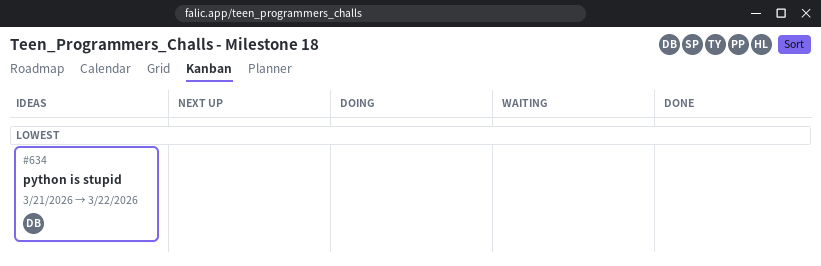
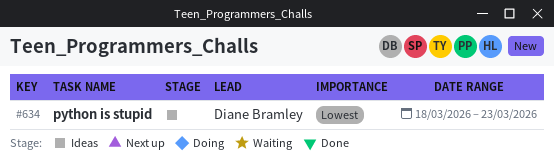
#634, start: Mar 21 -> Mar 18
#634, due: Mar 22 -> Mar 23

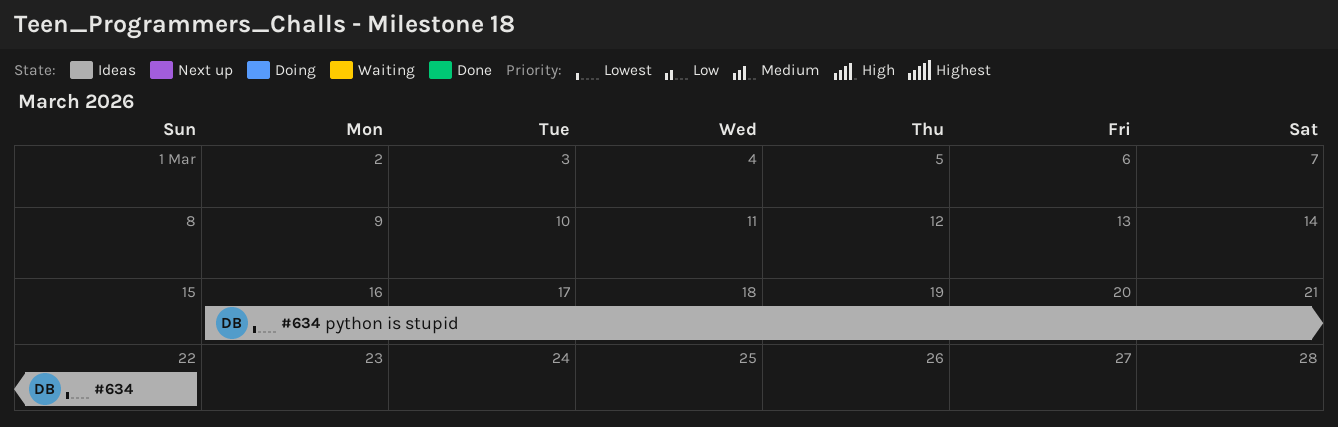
#634, start: Mar 18 -> Mar 16
#634, due: Mar 23 -> Mar 22

